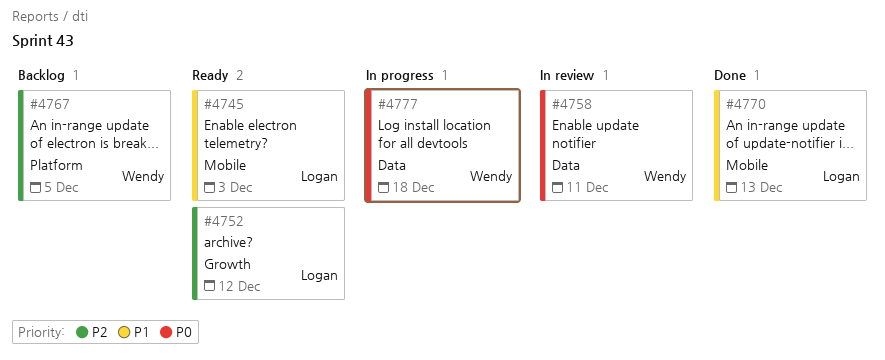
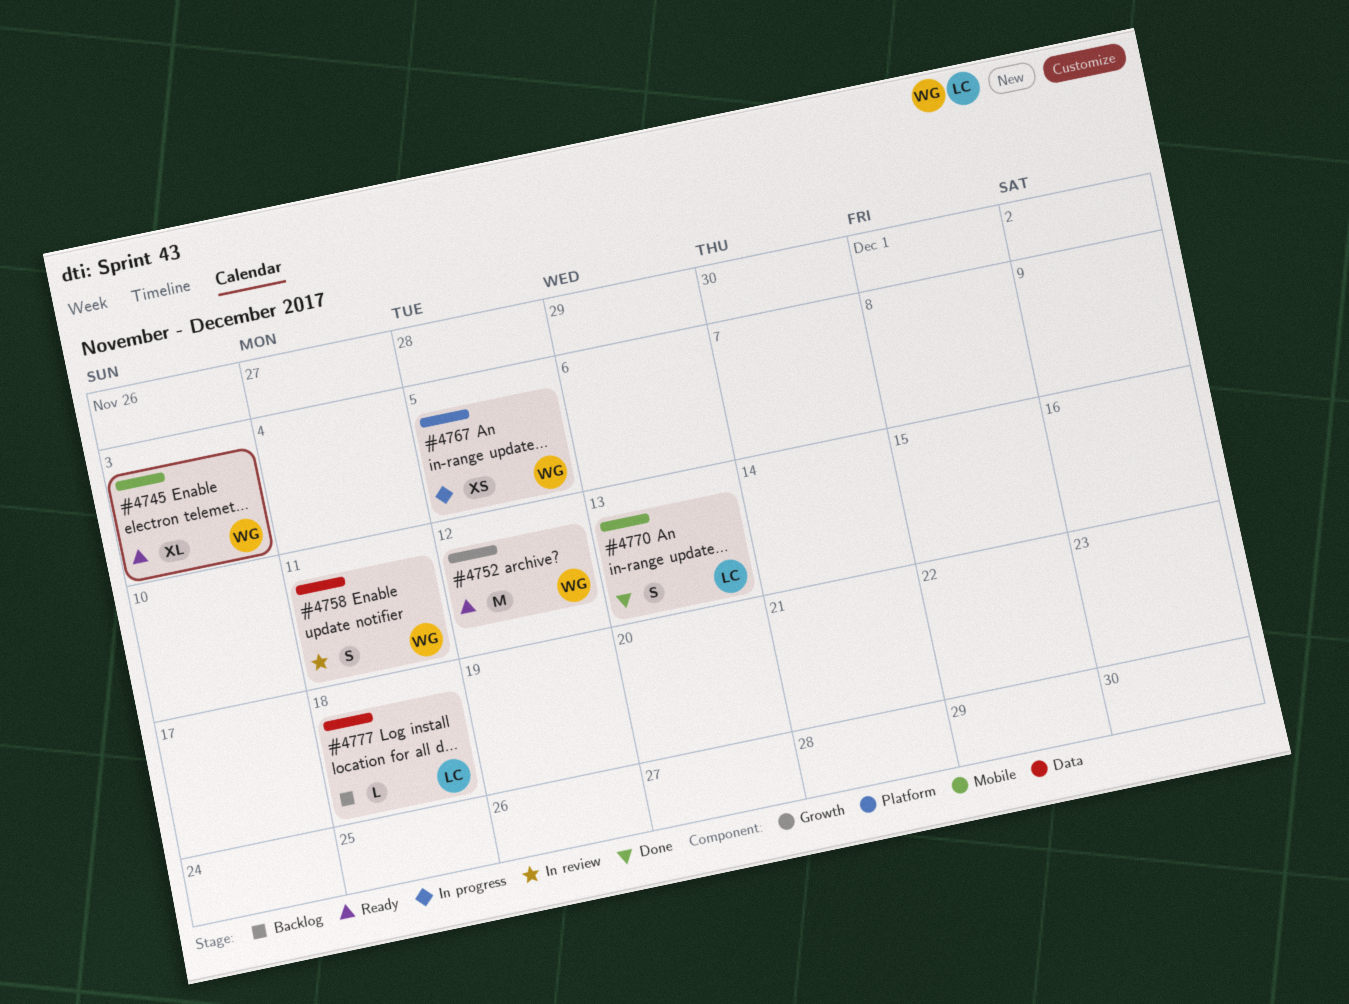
#4745, owner: Logan -> Wendy
#4752, owner: Logan -> Wendy
#4767, status: Backlog -> In progress
#4777, status: In progress -> Backlog
#4777, owner: Wendy -> Logan

